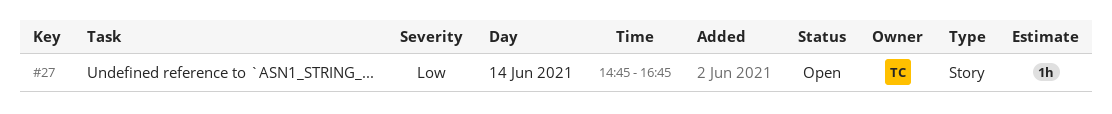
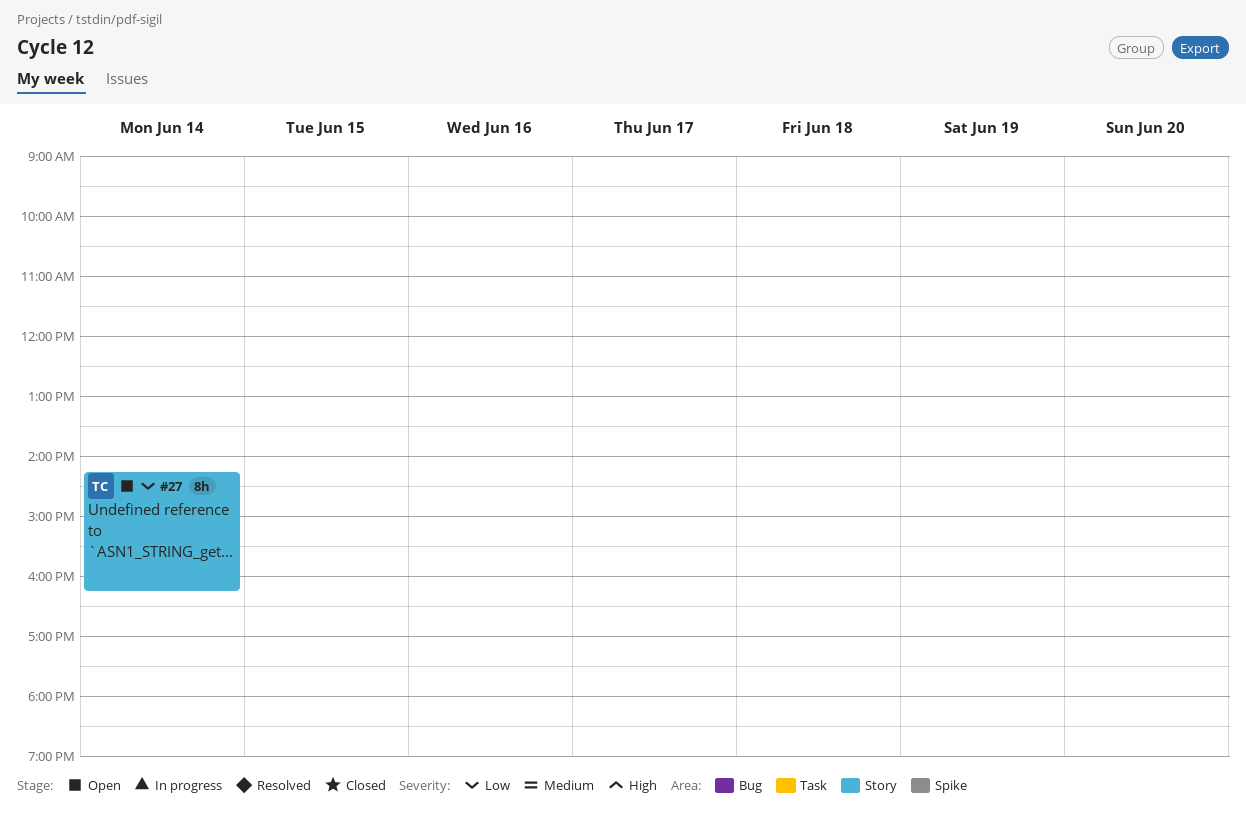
#27, estimate: 1h -> 8h
#27, begins: 14:45 -> 14:15
#27, ends: 16:45 -> 16:15

